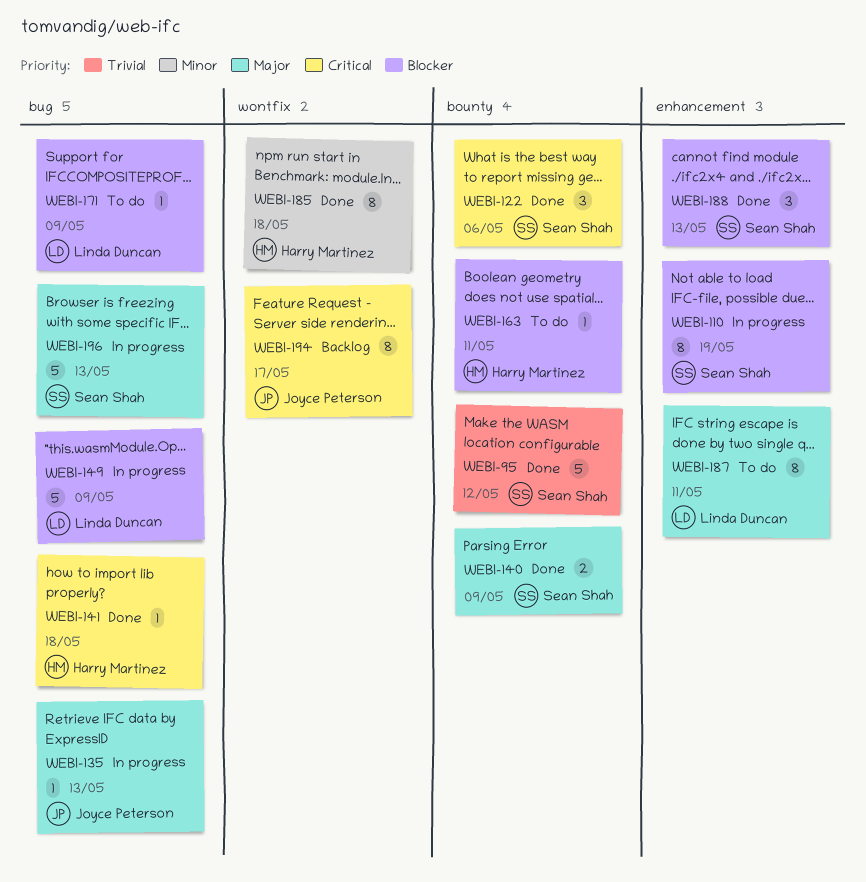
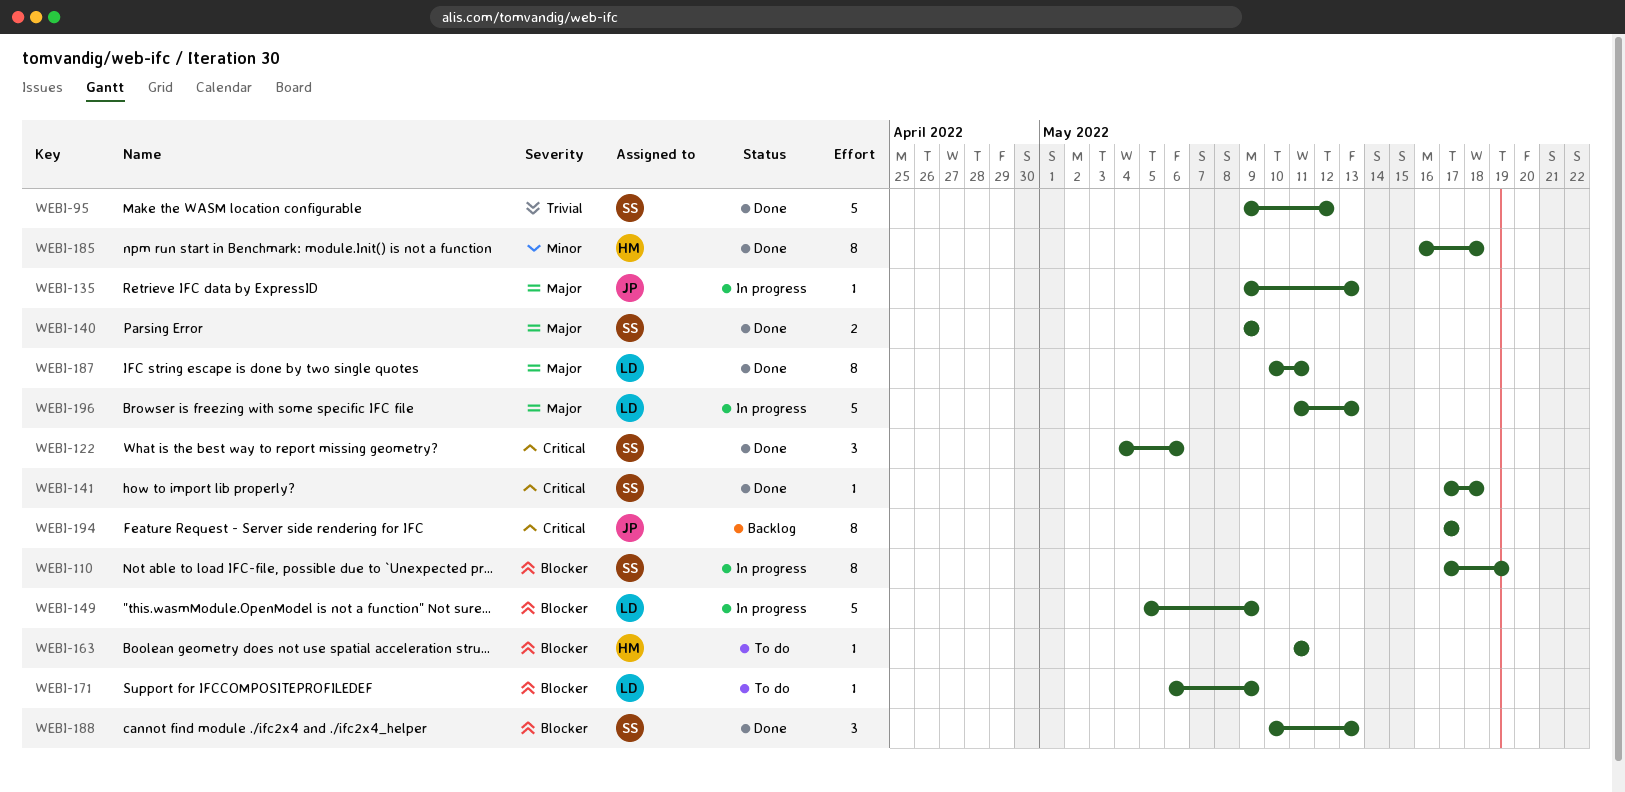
WEBI-141, owner: Harry Martinez -> Sean Shah
WEBI-187, status: To do -> Done
WEBI-196, owner: Sean Shah -> Linda Duncan

